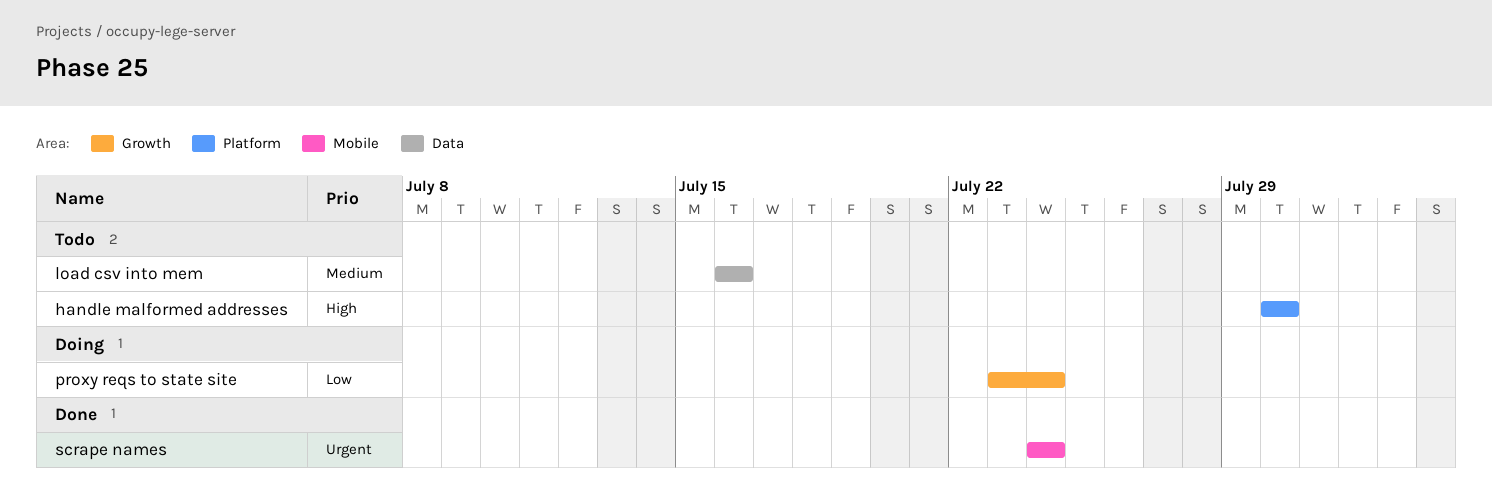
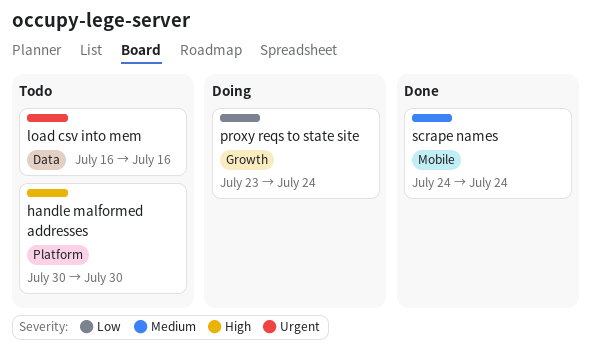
load csv into mem, priority: Medium -> Urgent
scrape names, priority: Urgent -> Medium

